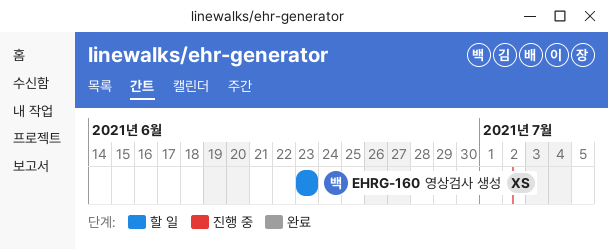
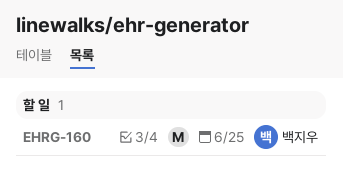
EHRG-160, estimate: XS -> M
EHRG-160, due: Jun 23 -> Jun 25

